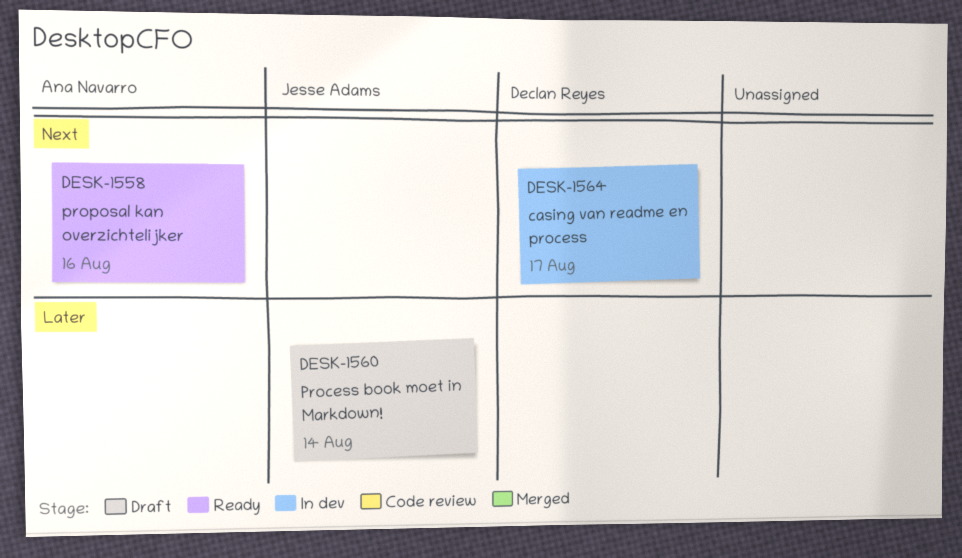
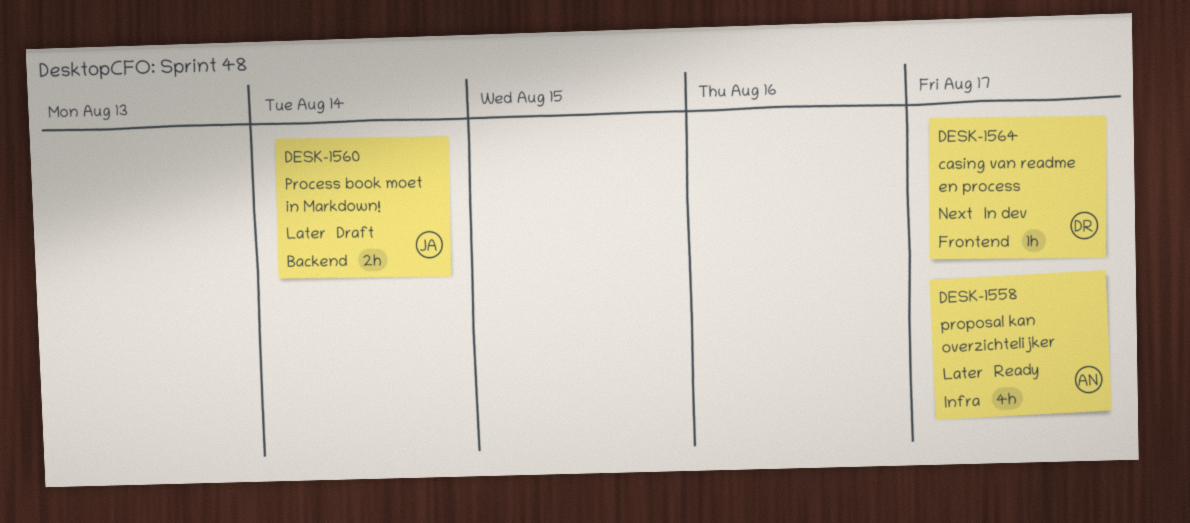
DESK-1558, priority: Next -> Later
DESK-1558, due: Aug 16 -> Aug 17

